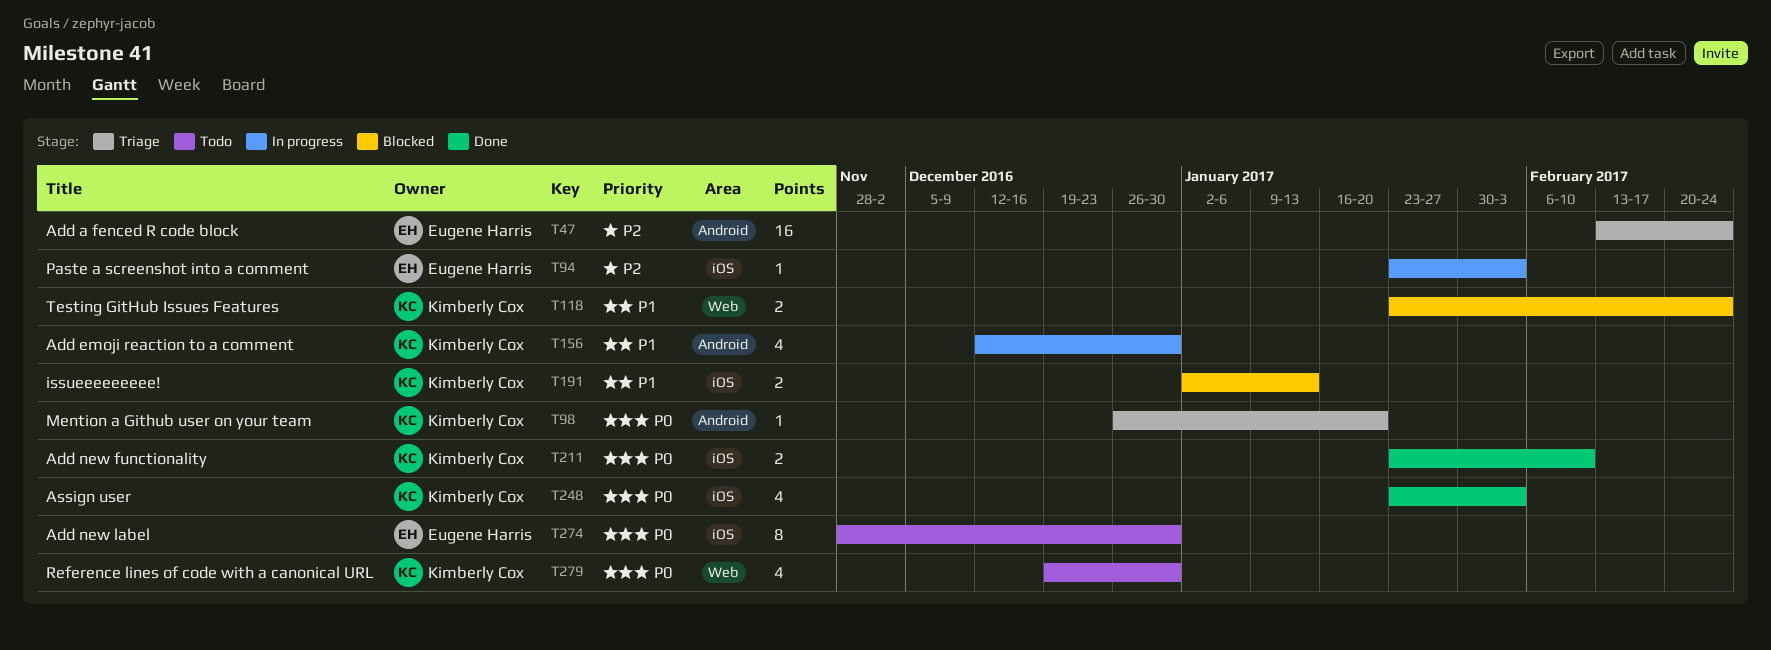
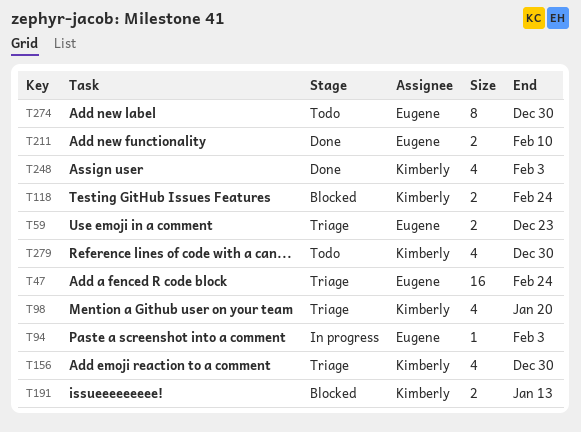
T59: none -> present
T98, estimate: 1 -> 4
T156, status: In progress -> Triage
T211, owner: Kimberly Cox -> Eugene Harris

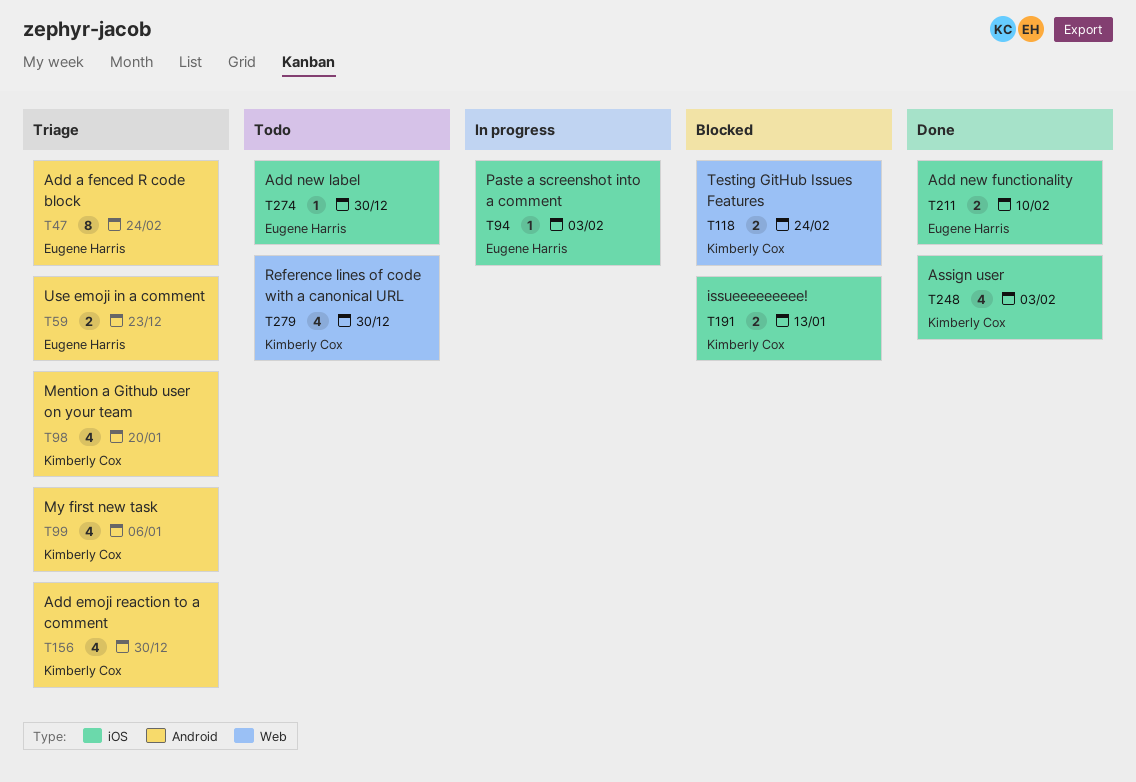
T47, estimate: 16 -> 8
T99: none -> present
T274, estimate: 8 -> 1

